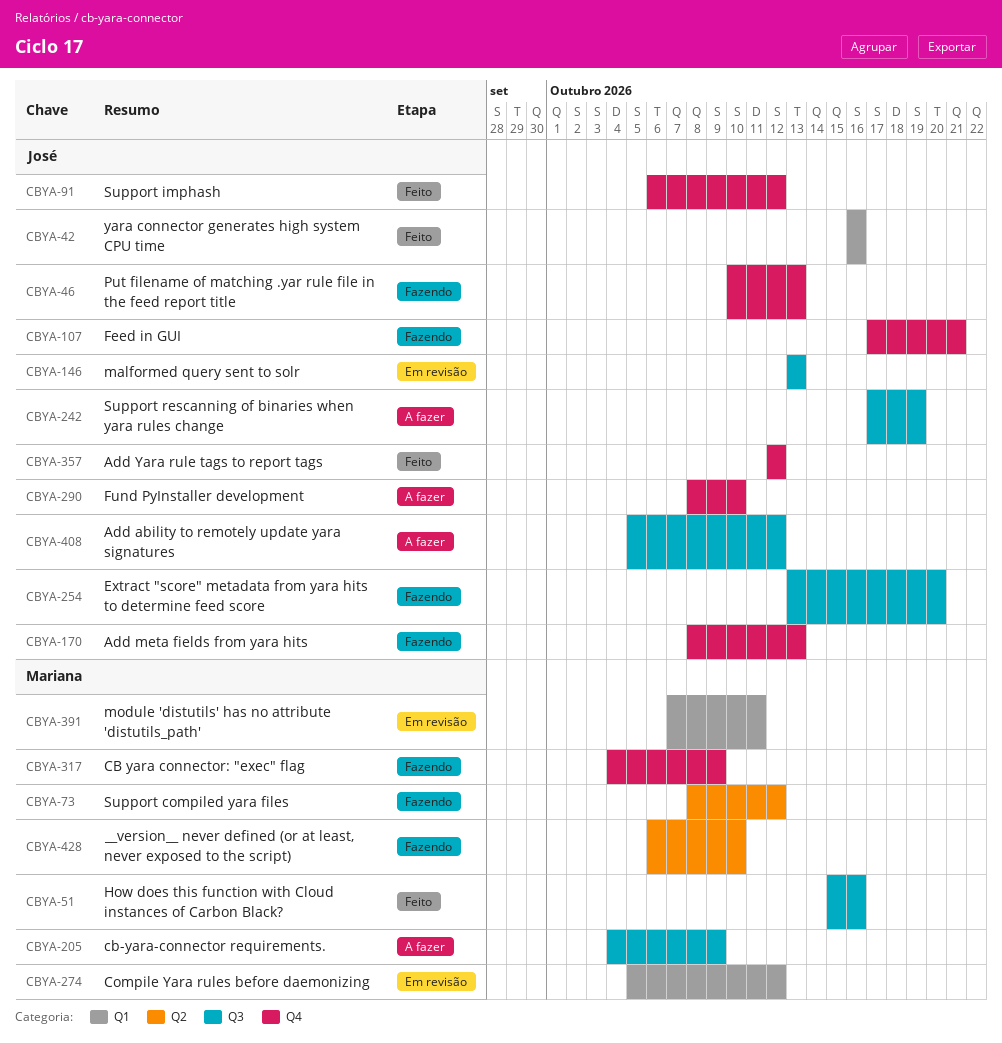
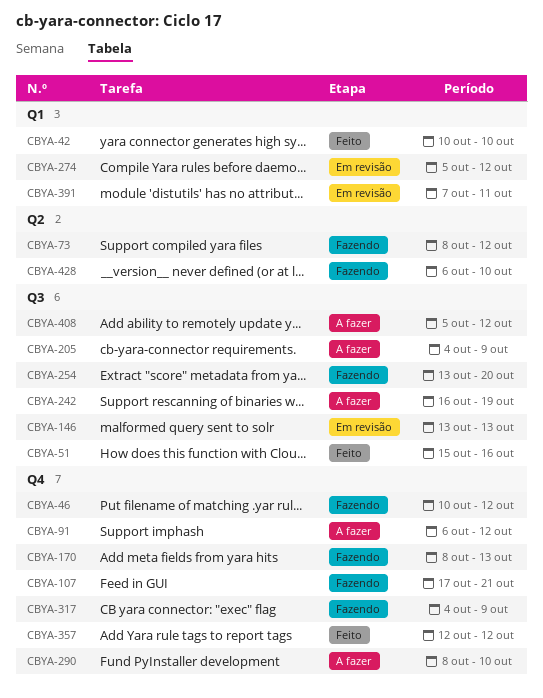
CBYA-42, start: Oct 16 -> Oct 10
CBYA-42, due: Oct 16 -> Oct 10
CBYA-46, due: Oct 13 -> Oct 12
CBYA-91, status: Feito -> A fazer
CBYA-242, start: Oct 17 -> Oct 16

